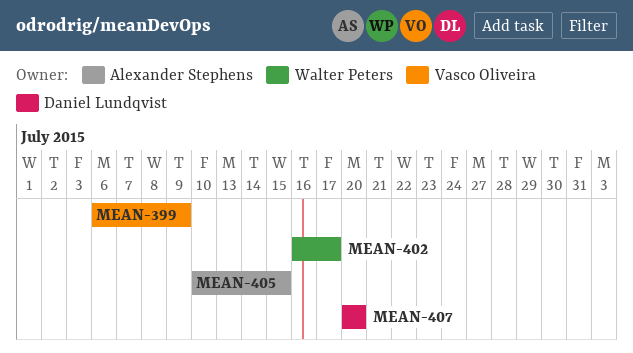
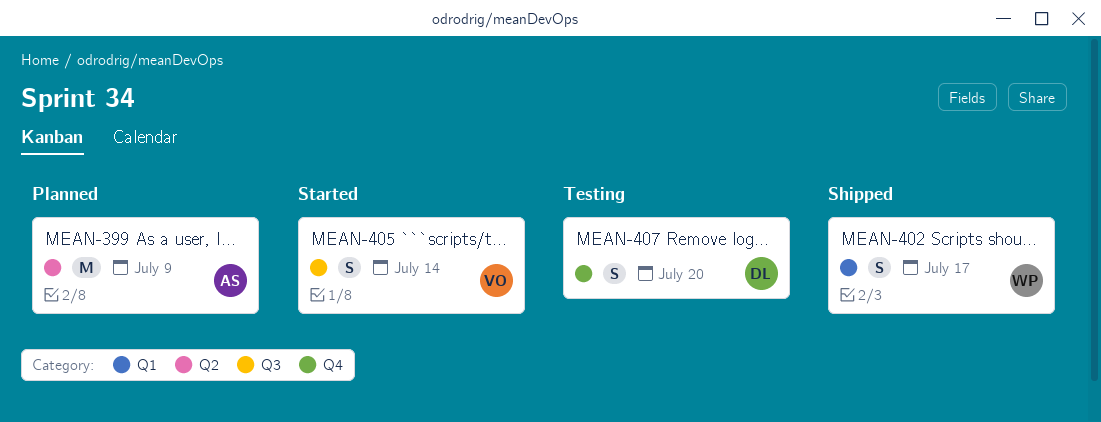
MEAN-399, owner: Vasco Oliveira -> Alexander Stephens
MEAN-405, owner: Alexander Stephens -> Vasco Oliveira
MEAN-405, due: Jul 15 -> Jul 14

